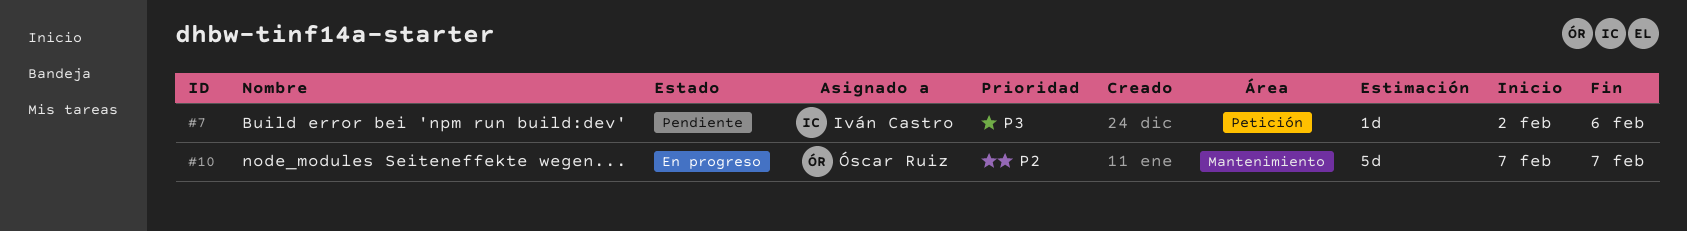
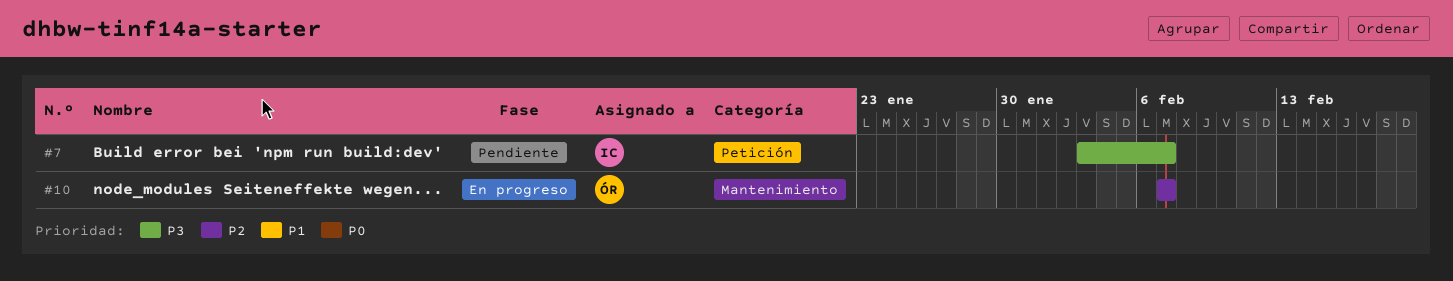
#7, start: Feb 2 -> Feb 3
#7, due: Feb 6 -> Feb 7

